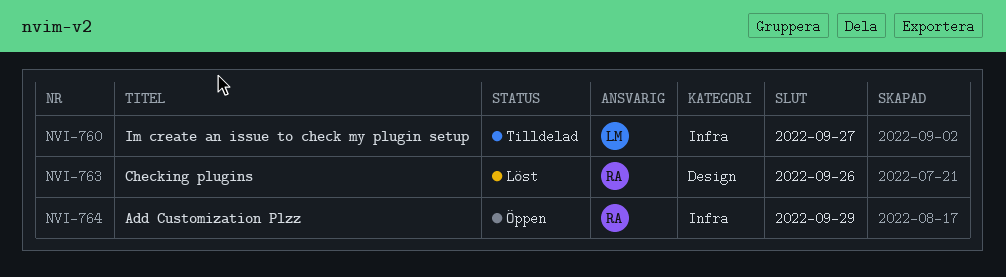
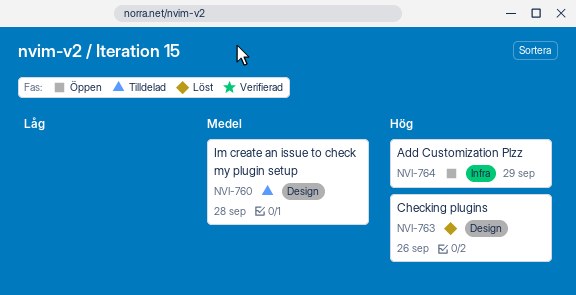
NVI-760, label: Infra -> Design
NVI-760, due: Sep 27 -> Sep 28

